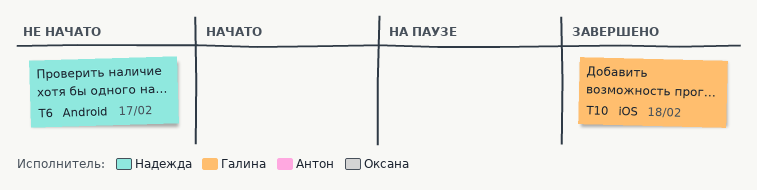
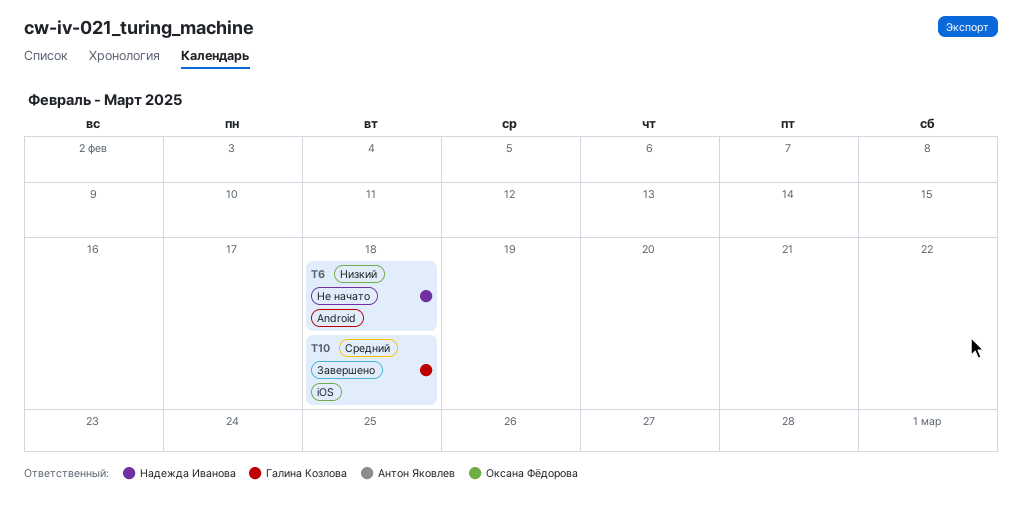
T6, due: Feb 17 -> Feb 18

